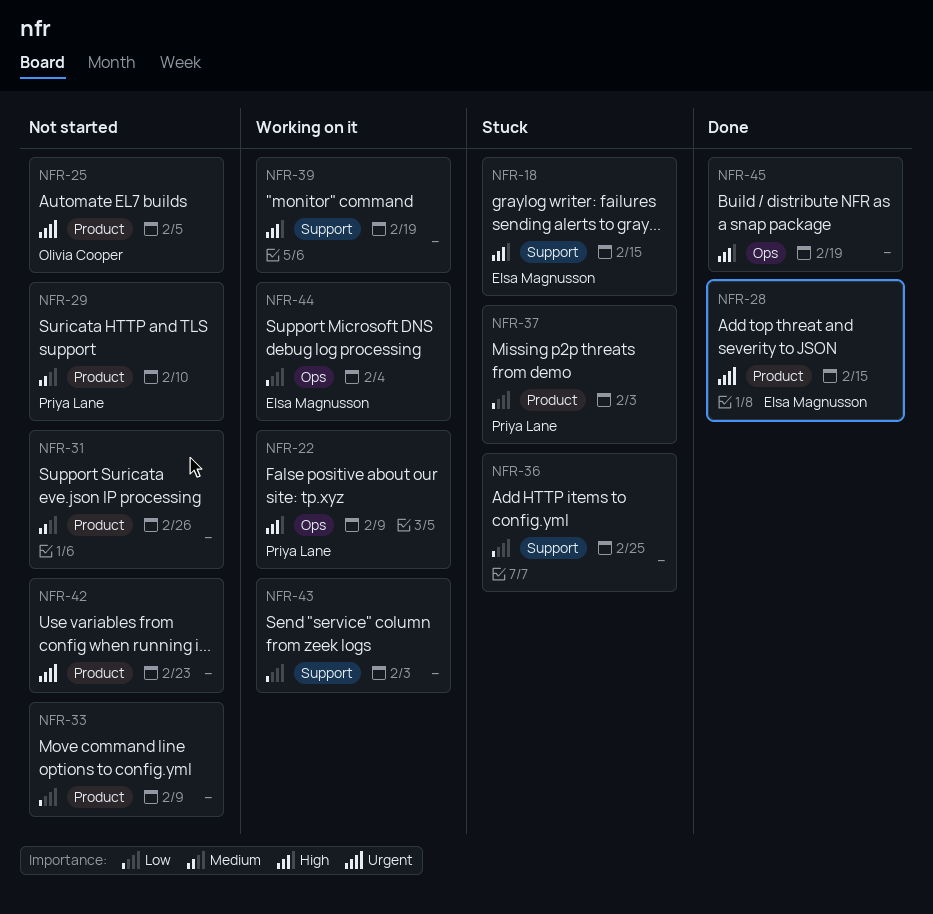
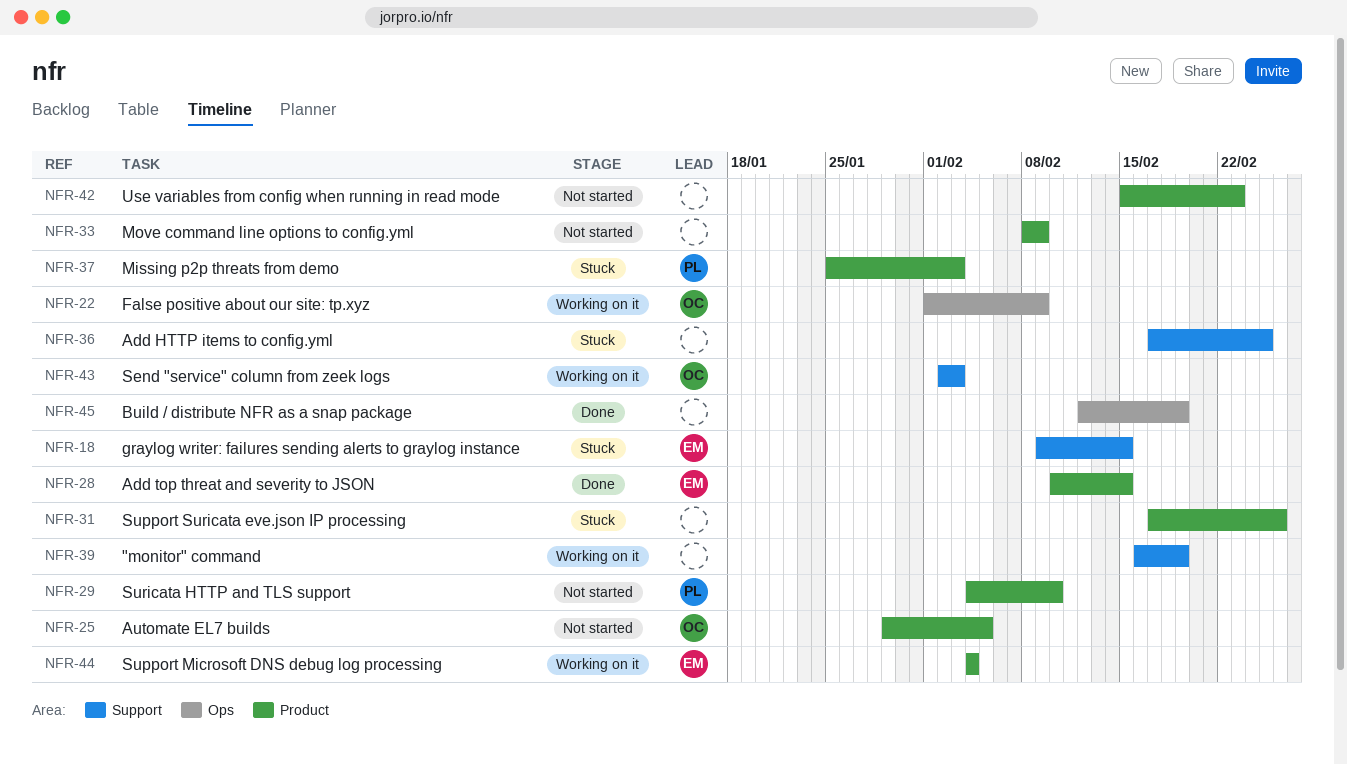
NFR-22, owner: Priya Lane -> Olivia Cooper
NFR-31, status: Not started -> Stuck
NFR-43, owner: none -> Olivia Cooper
NFR-44, label: Ops -> Product

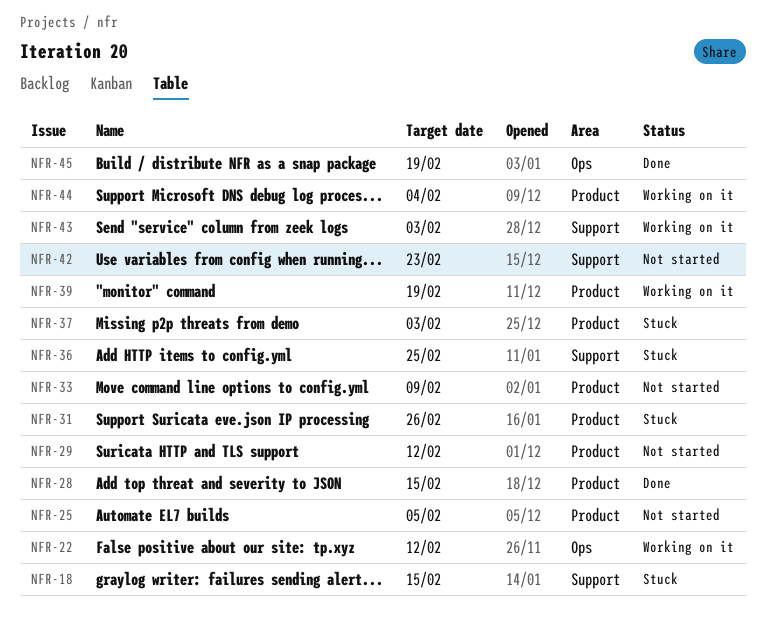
NFR-22, due: Feb 9 -> Feb 12
NFR-29, due: Feb 10 -> Feb 12
NFR-39, label: Support -> Product
NFR-42, label: Product -> Support

